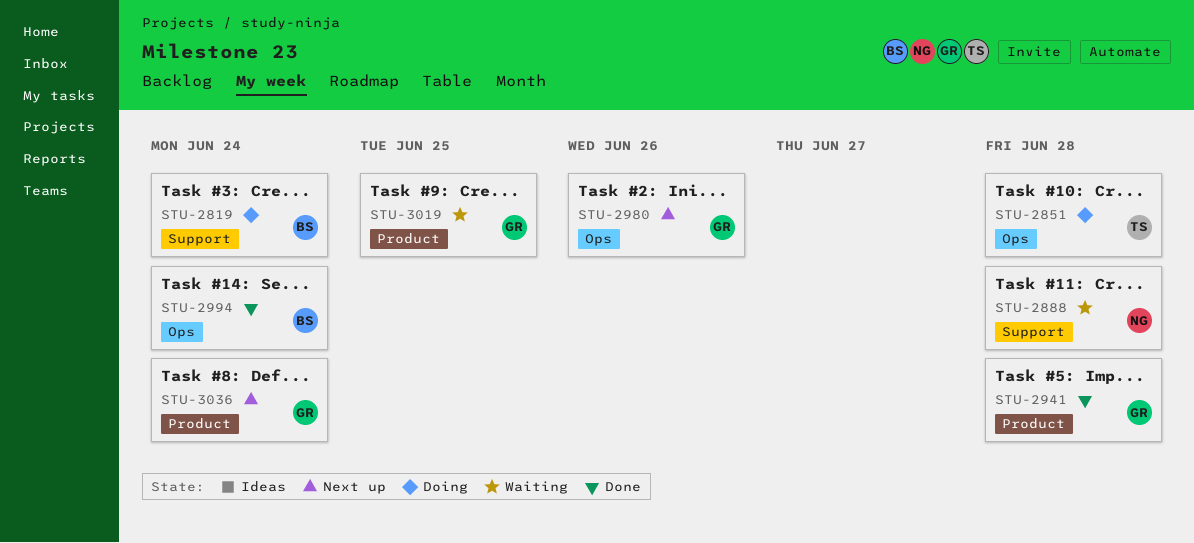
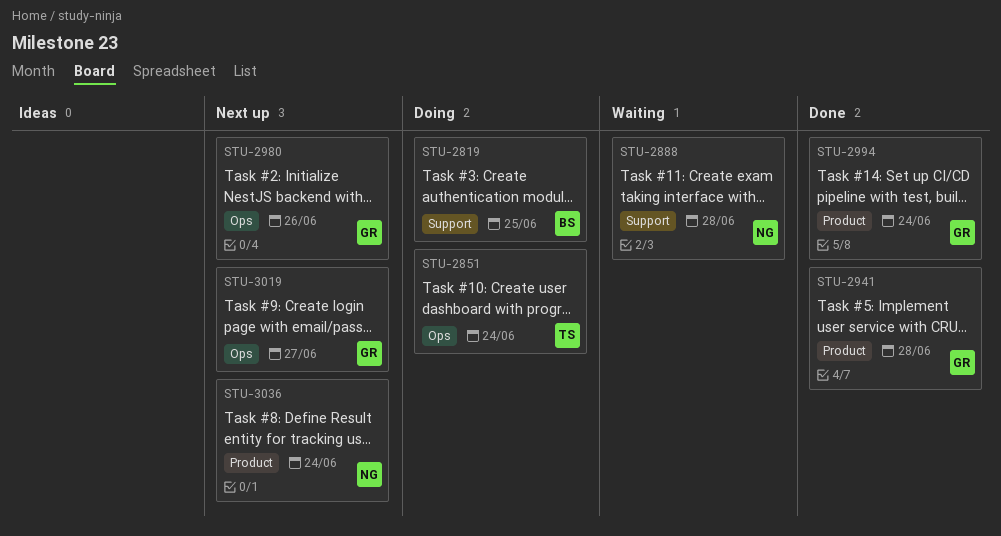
STU-2819, due: Jun 24 -> Jun 25
STU-2851, due: Jun 28 -> Jun 24
STU-2994, owner: BS -> GR
STU-2994, label: Ops -> Product
STU-3019, status: Waiting -> Next up
STU-3019, label: Product -> Ops
STU-3019, due: Jun 25 -> Jun 27
STU-3036, owner: GR -> NG

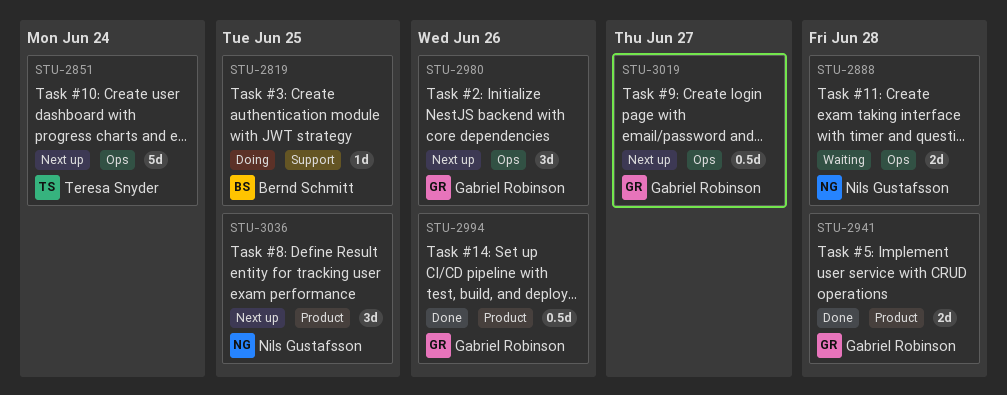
STU-2851, status: Doing -> Next up
STU-2888, label: Support -> Ops
STU-2994, due: Jun 24 -> Jun 26
STU-3036, due: Jun 24 -> Jun 25

